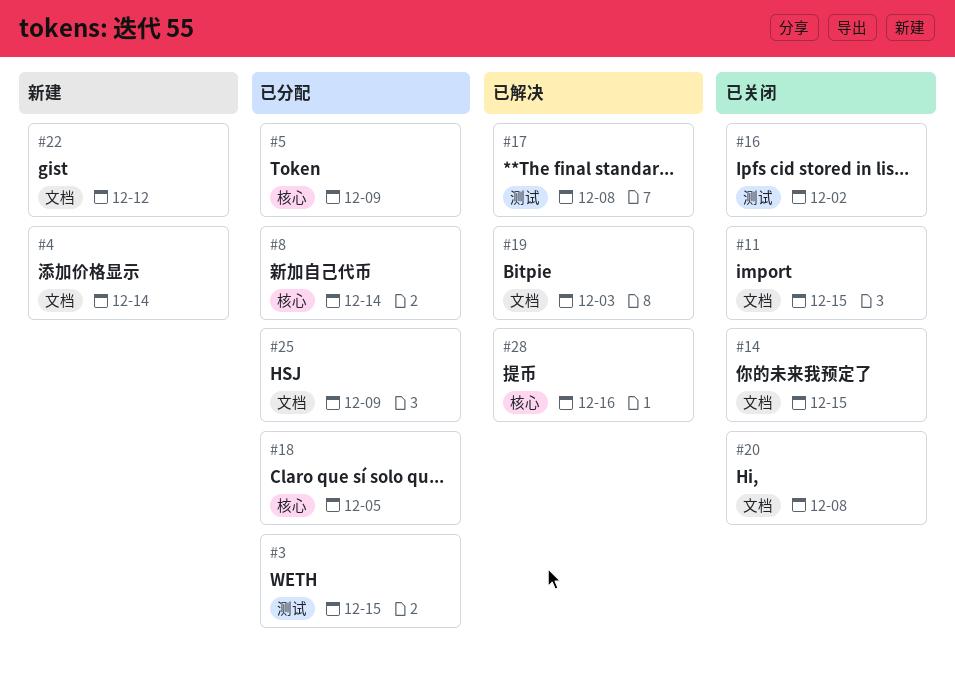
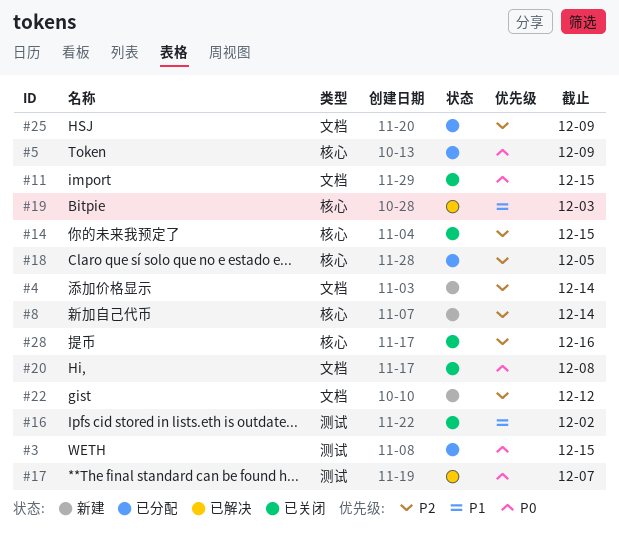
#8, status: 已分配 -> 新建
#14, label: 文档 -> 核心
#17, due: Dec 8 -> Dec 7
#19, label: 文档 -> 核心
#28, status: 已解决 -> 已关闭

